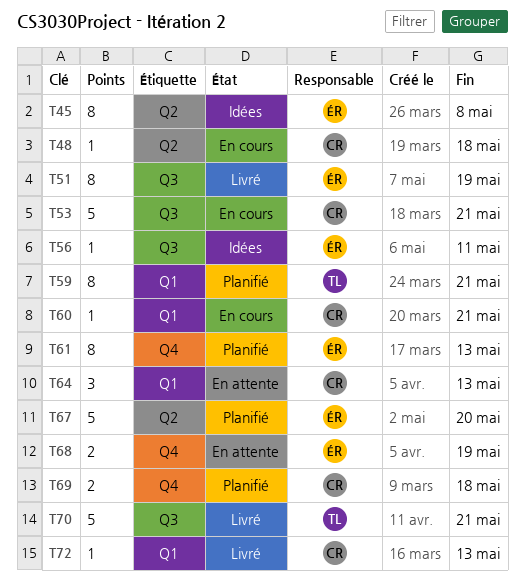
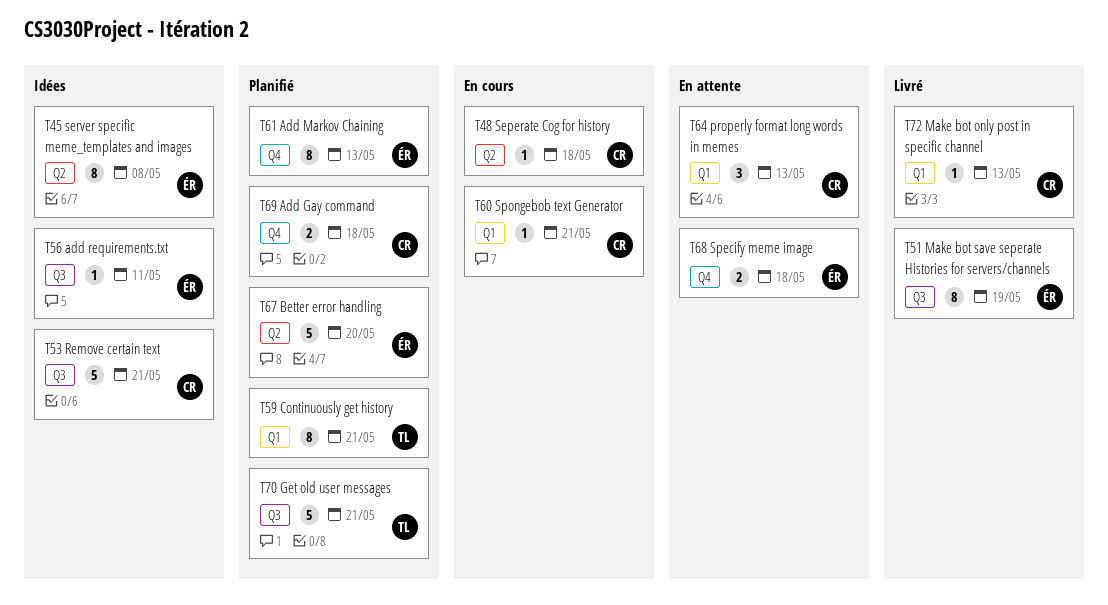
T53, status: En cours -> Idées
T68, due: May 19 -> May 18
T70, status: Livré -> Planifié

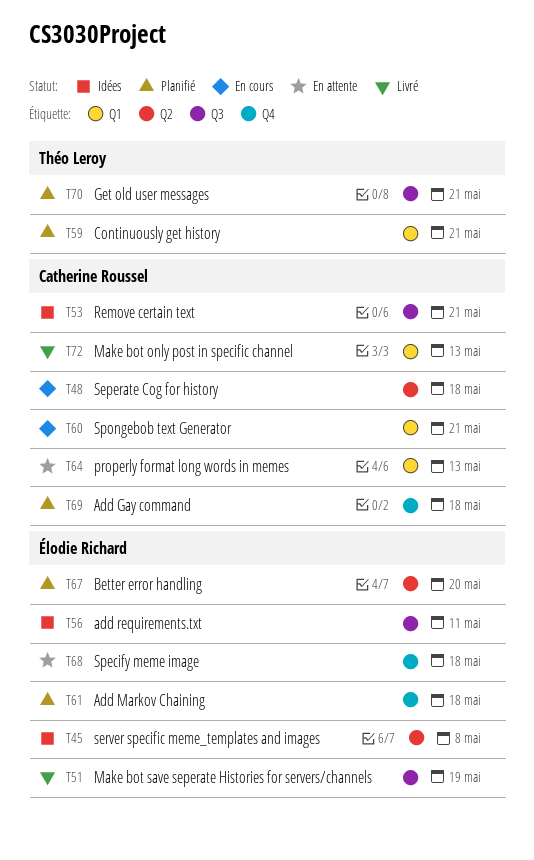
T61, due: May 13 -> May 18

